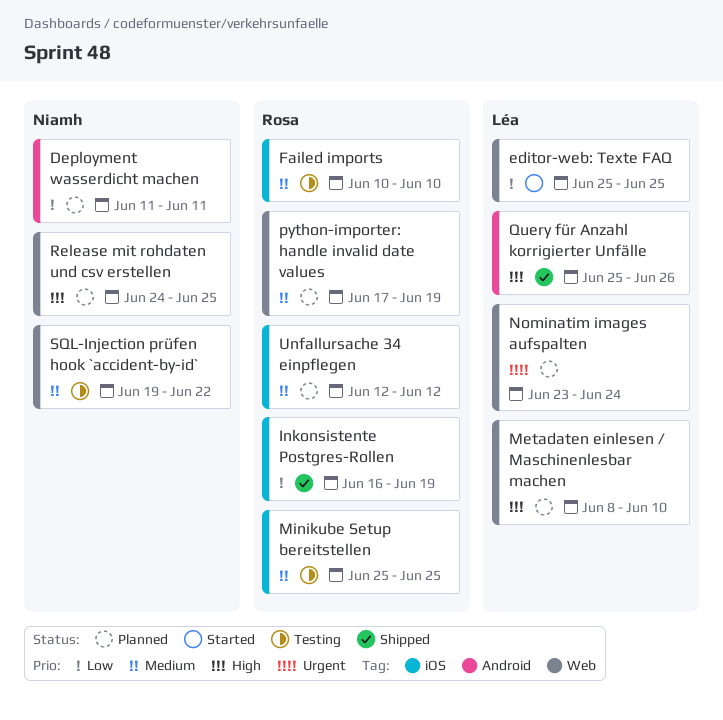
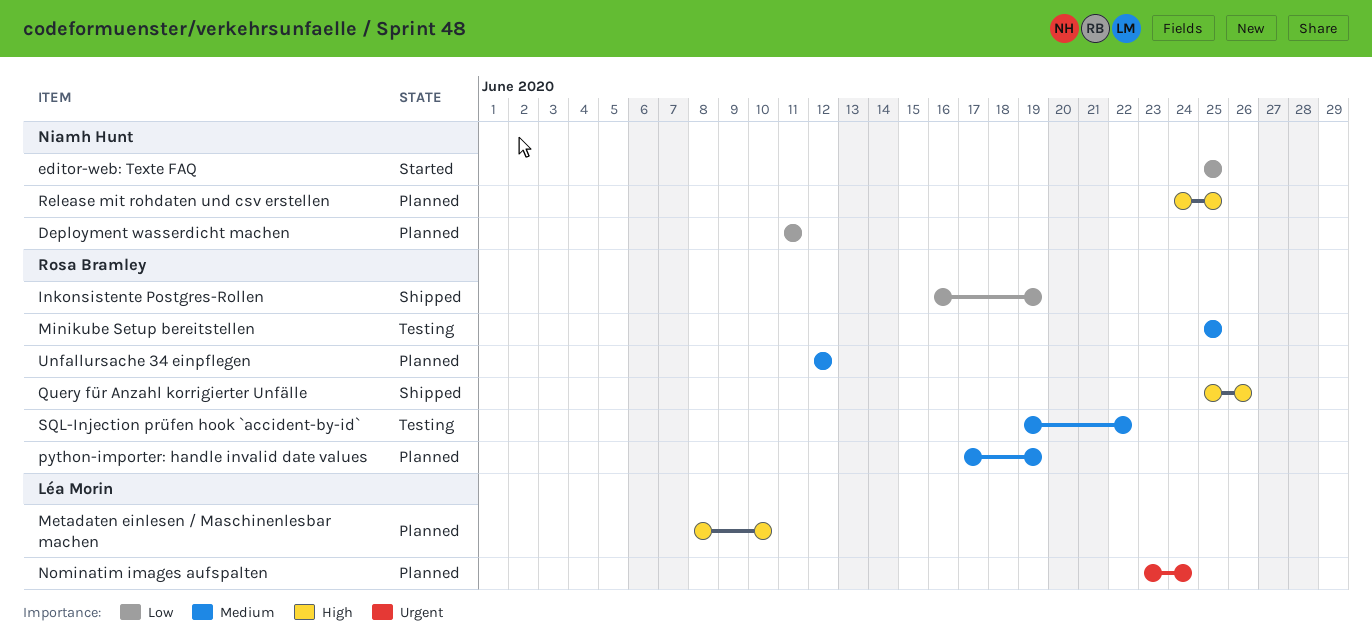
editor-web: Texte FAQ, owner: Léa Morin -> Niamh Hunt
Failed imports: present -> none
Query für Anzahl korrigierter Unfälle, owner: Léa Morin -> Rosa Bramley
SQL-Injection prüfen hook `accident-by-id`, owner: Niamh Hunt -> Rosa Bramley

